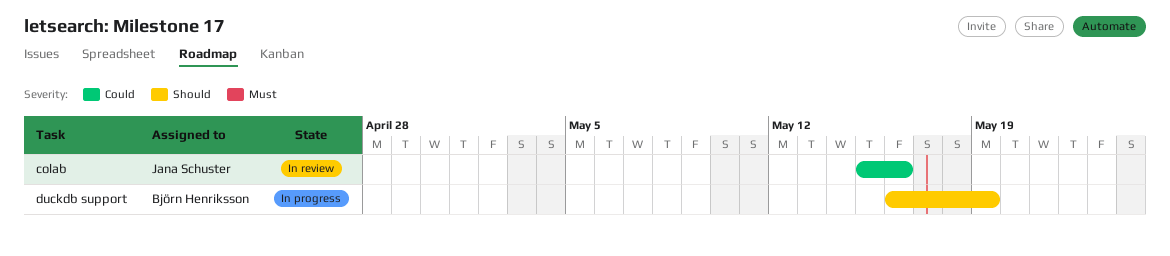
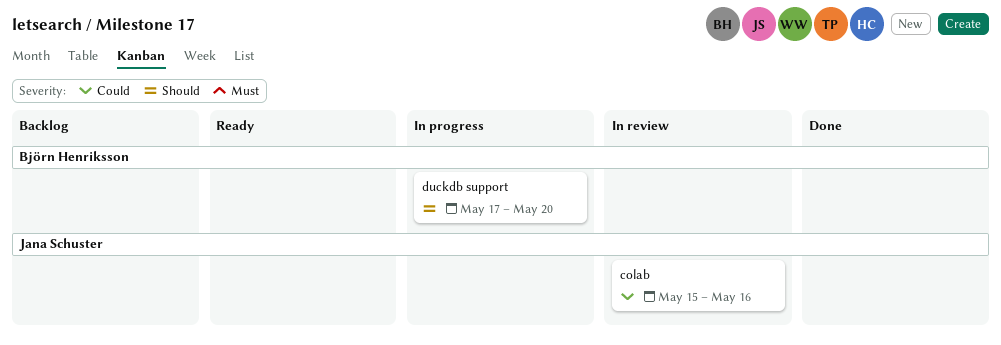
duckdb support, start: May 16 -> May 17
duckdb support, due: May 19 -> May 20

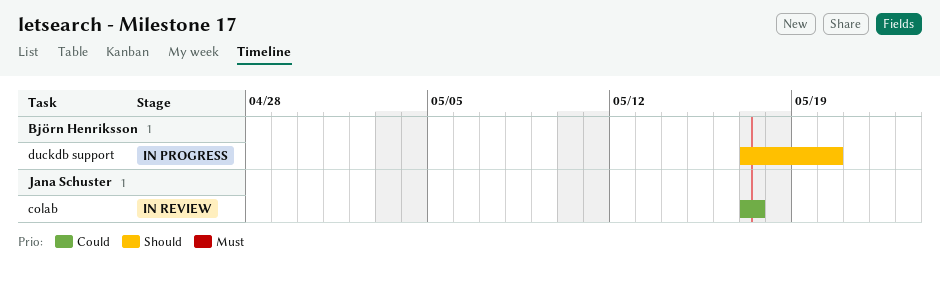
colab, start: May 15 -> May 17
colab, due: May 16 -> May 17

